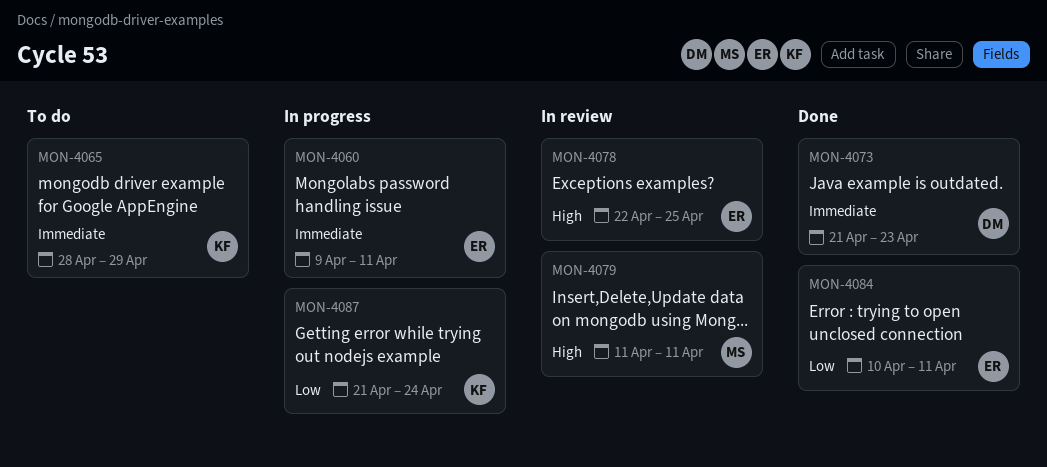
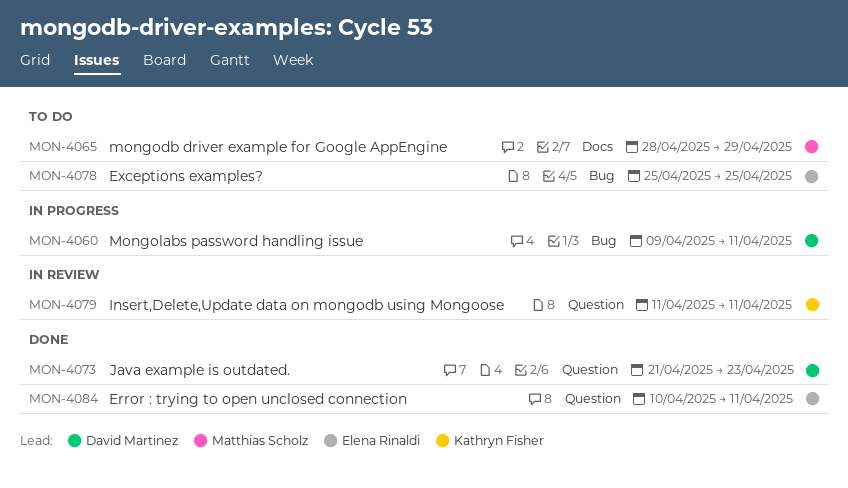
MON-4060, owner: Elena Rinaldi -> David Martinez
MON-4065, owner: Kathryn Fisher -> Matthias Scholz
MON-4078, status: In review -> To do
MON-4078, start: Apr 22 -> Apr 25
MON-4079, owner: Matthias Scholz -> Kathryn Fisher
MON-4087: present -> none

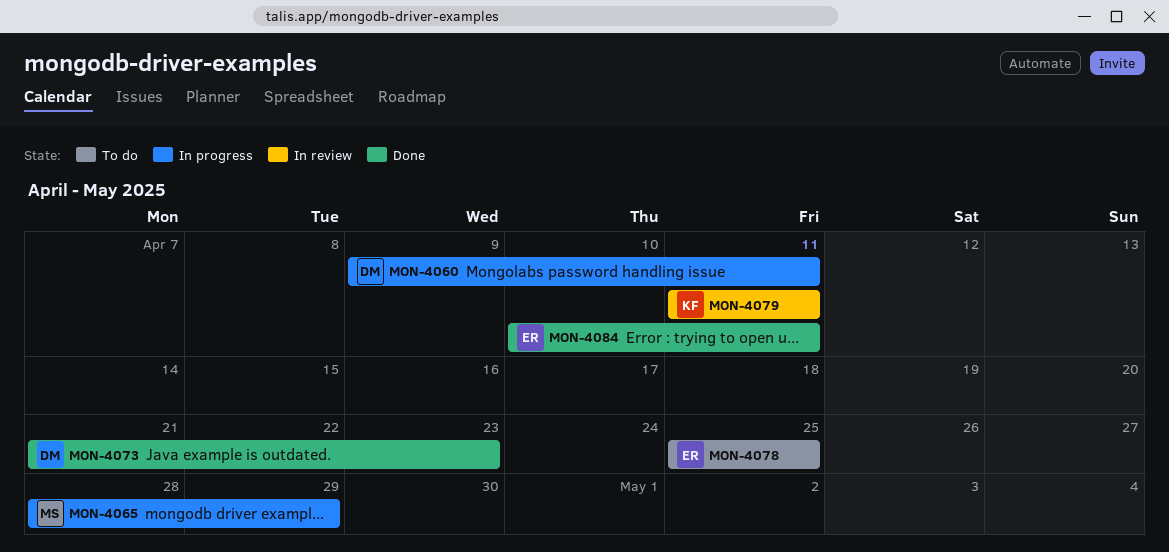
MON-4065, status: To do -> In progress

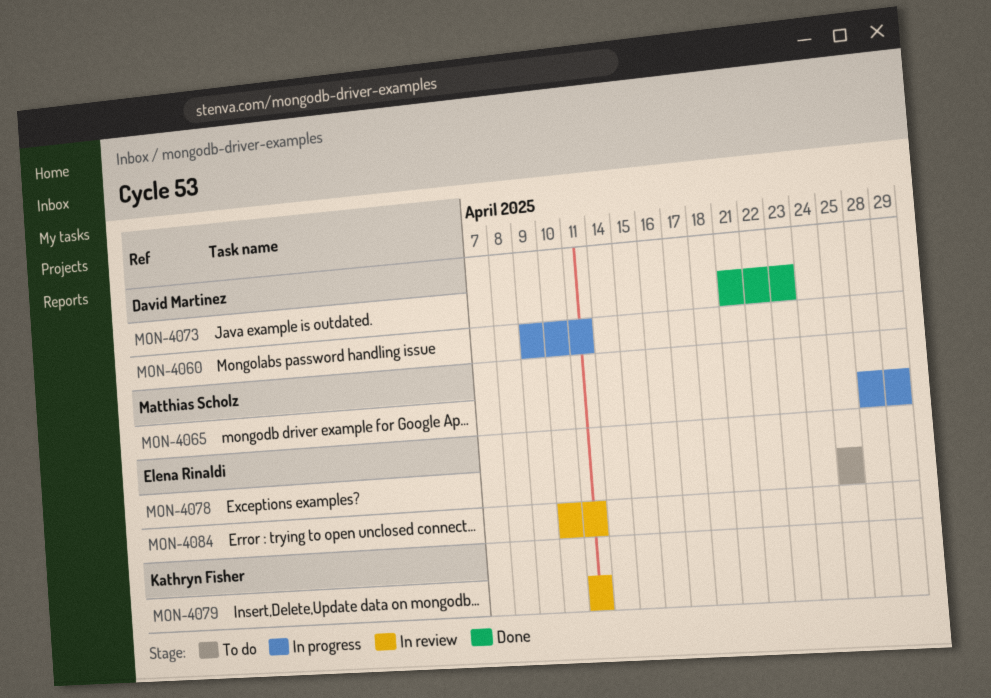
MON-4084, status: Done -> In review

